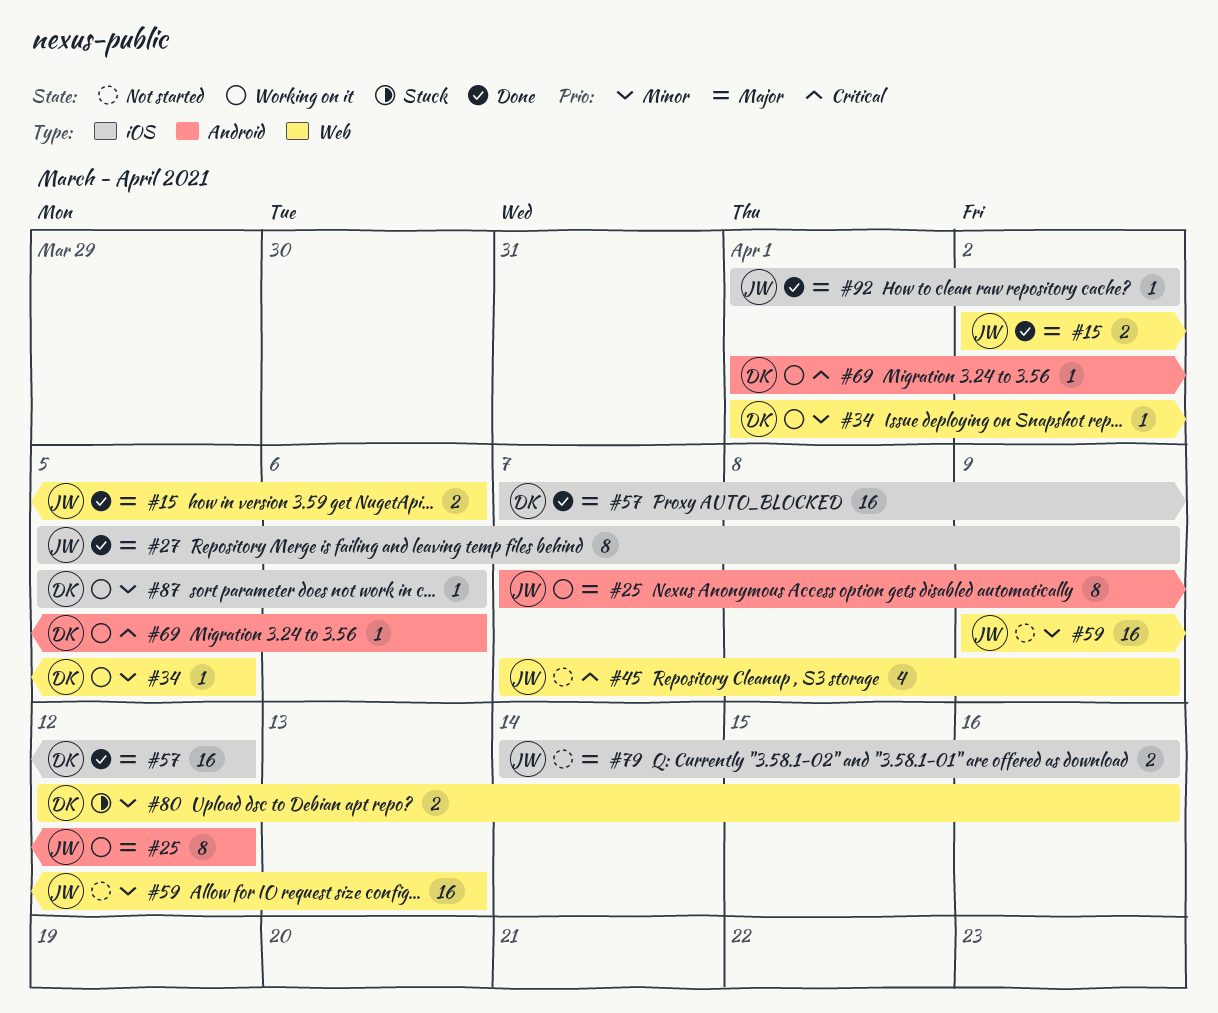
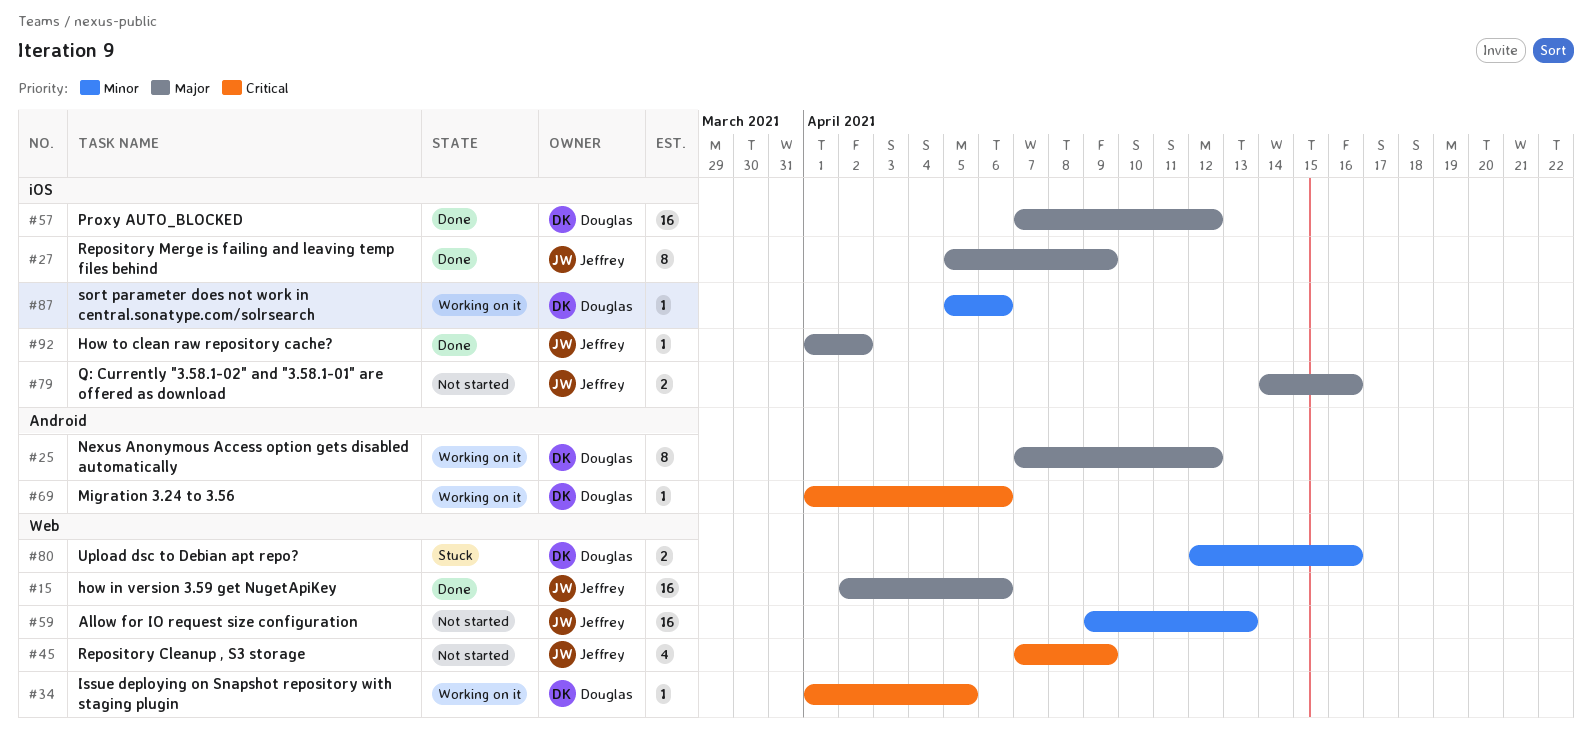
#15, estimate: 2 -> 16
#25, owner: Jeffrey -> Douglas
#34, priority: Minor -> Critical

